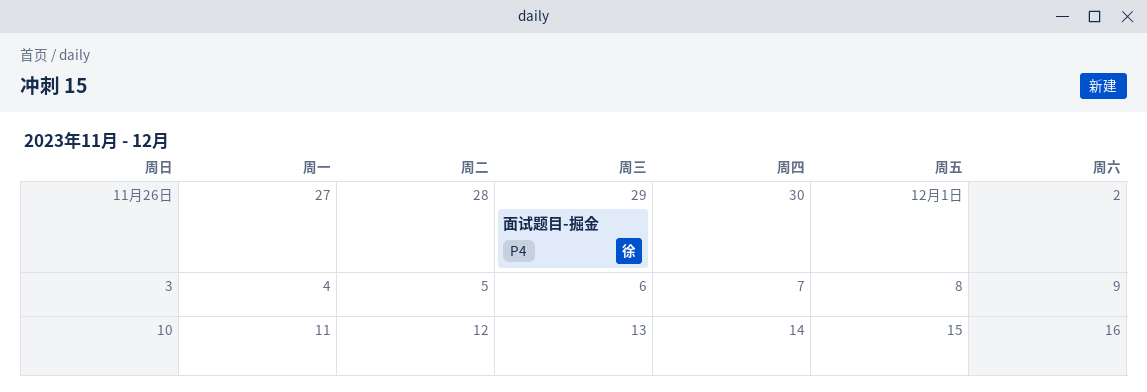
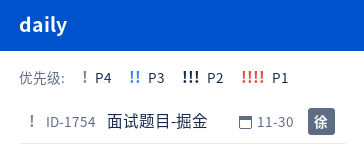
面试题目-掘金, due: Nov 29 -> Nov 30

